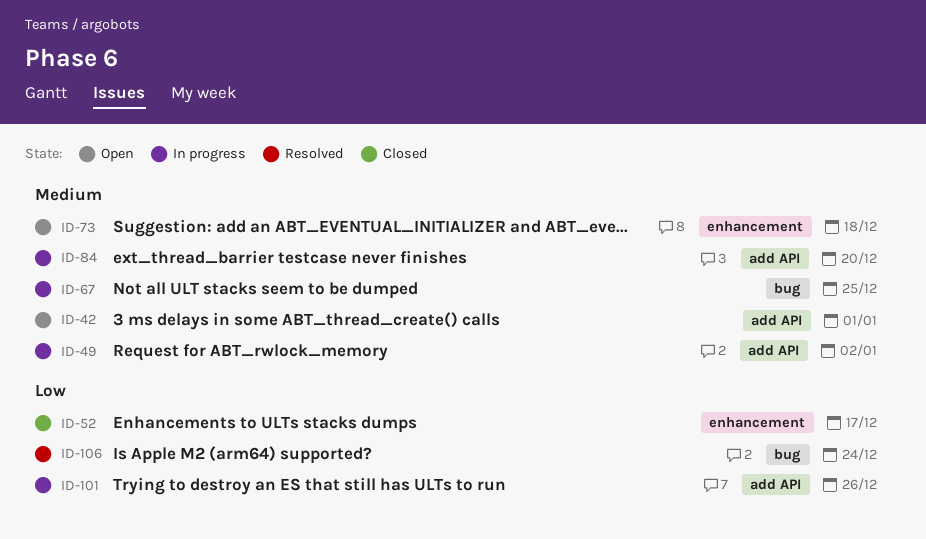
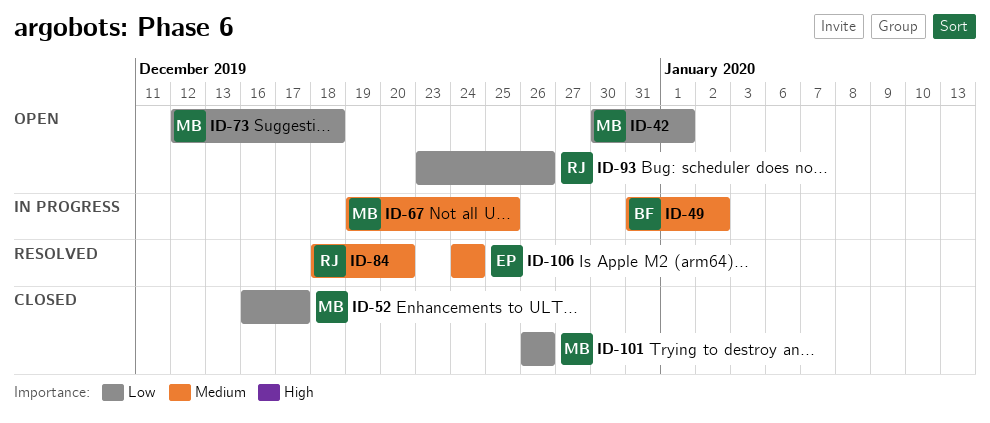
ID-42, priority: Medium -> Low
ID-73, priority: Medium -> Low
ID-84, status: In progress -> Resolved
ID-93: none -> present
ID-101, status: In progress -> Closed
ID-106, priority: Low -> Medium

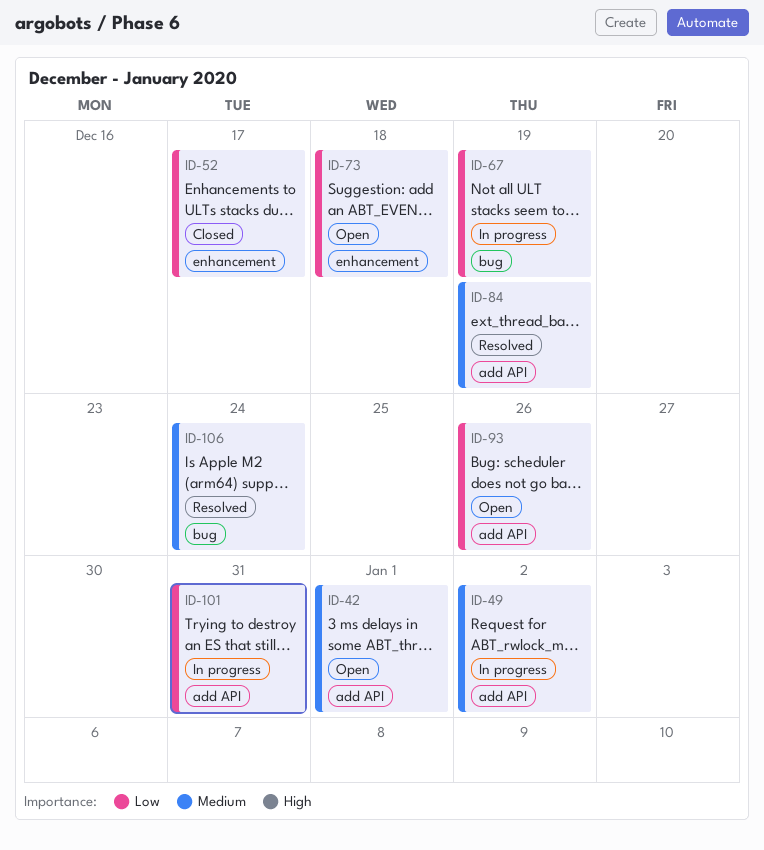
ID-42, priority: Low -> Medium
ID-67, priority: Medium -> Low
ID-67, due: Dec 25 -> Dec 19
ID-84, due: Dec 20 -> Dec 19
ID-101, status: Closed -> In progress
ID-101, due: Dec 26 -> Dec 31

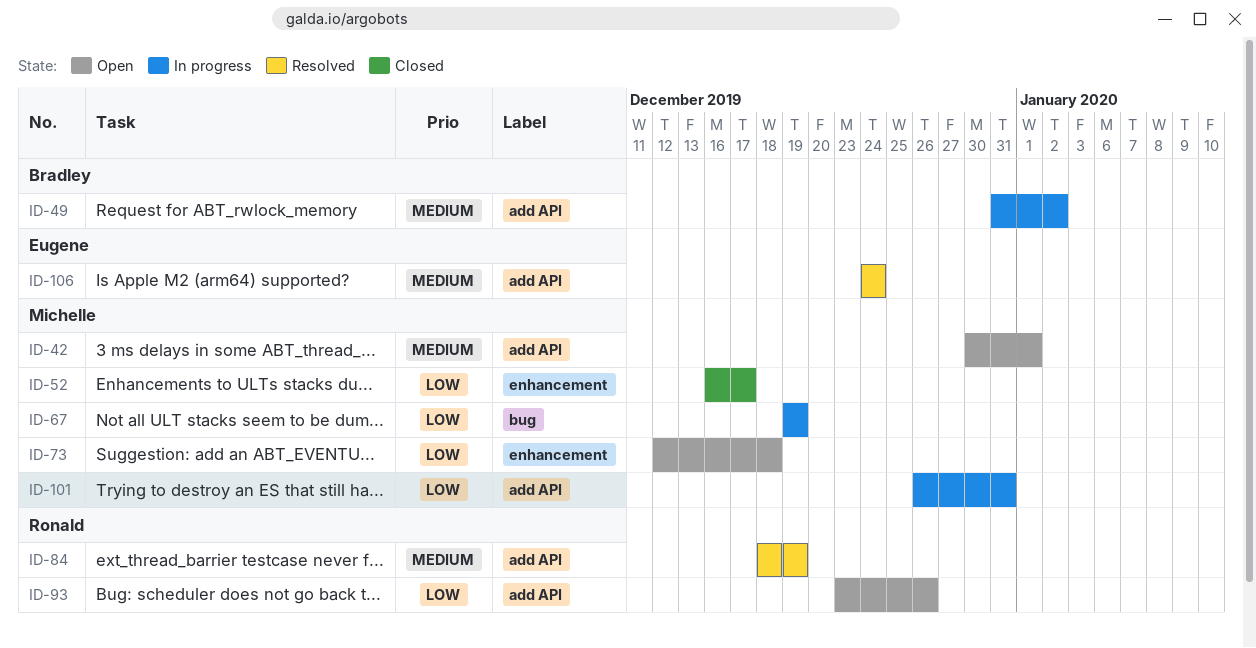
ID-106, label: bug -> add API

